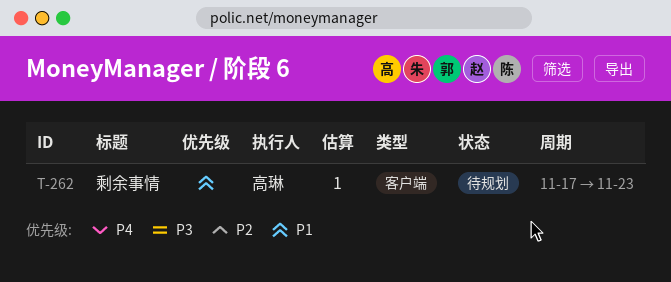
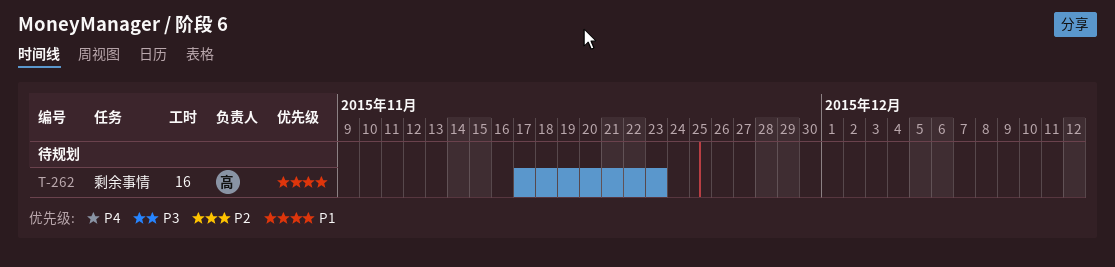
T-262, estimate: 1 -> 16

